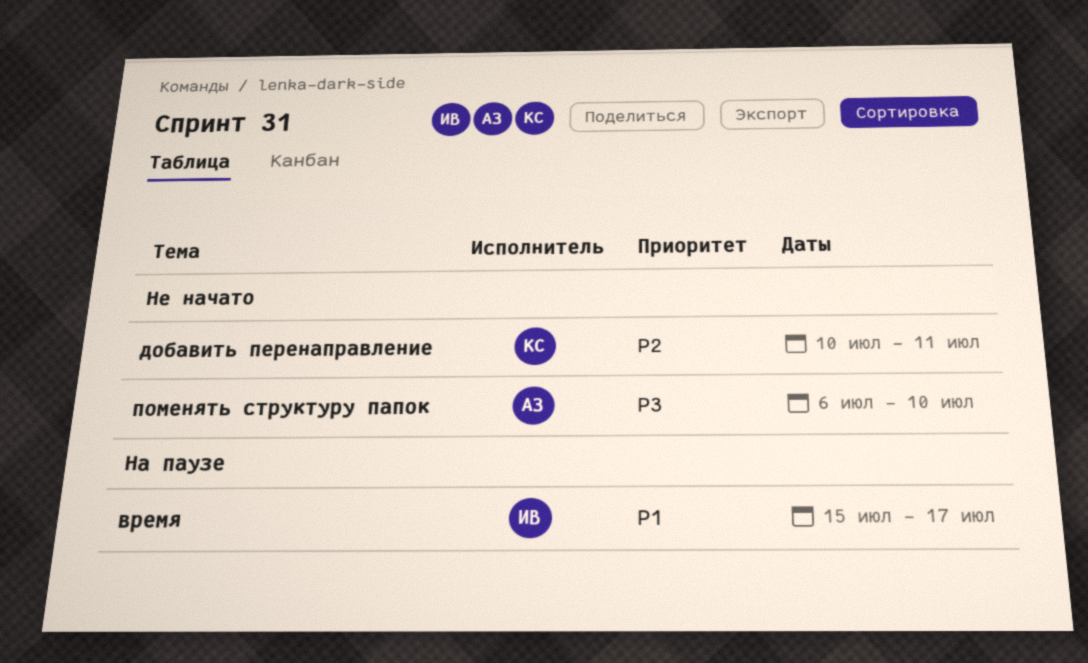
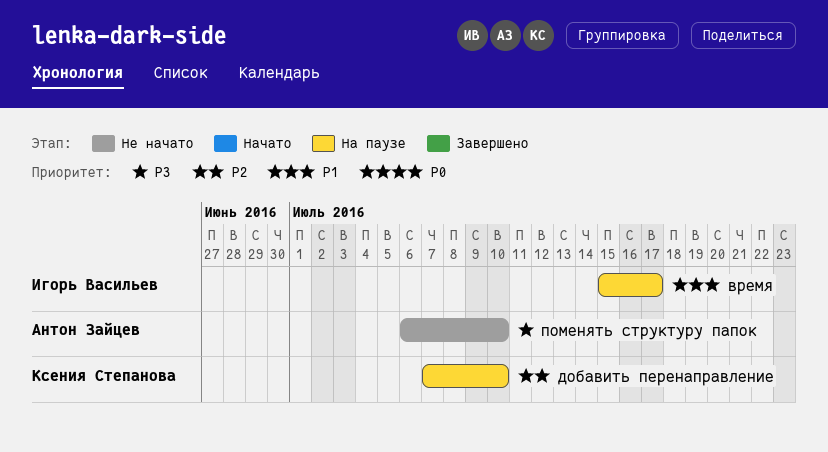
добавить перенаправление, status: Не начато -> На паузе
добавить перенаправление, start: Jul 10 -> Jul 7
добавить перенаправление, due: Jul 11 -> Jul 10

